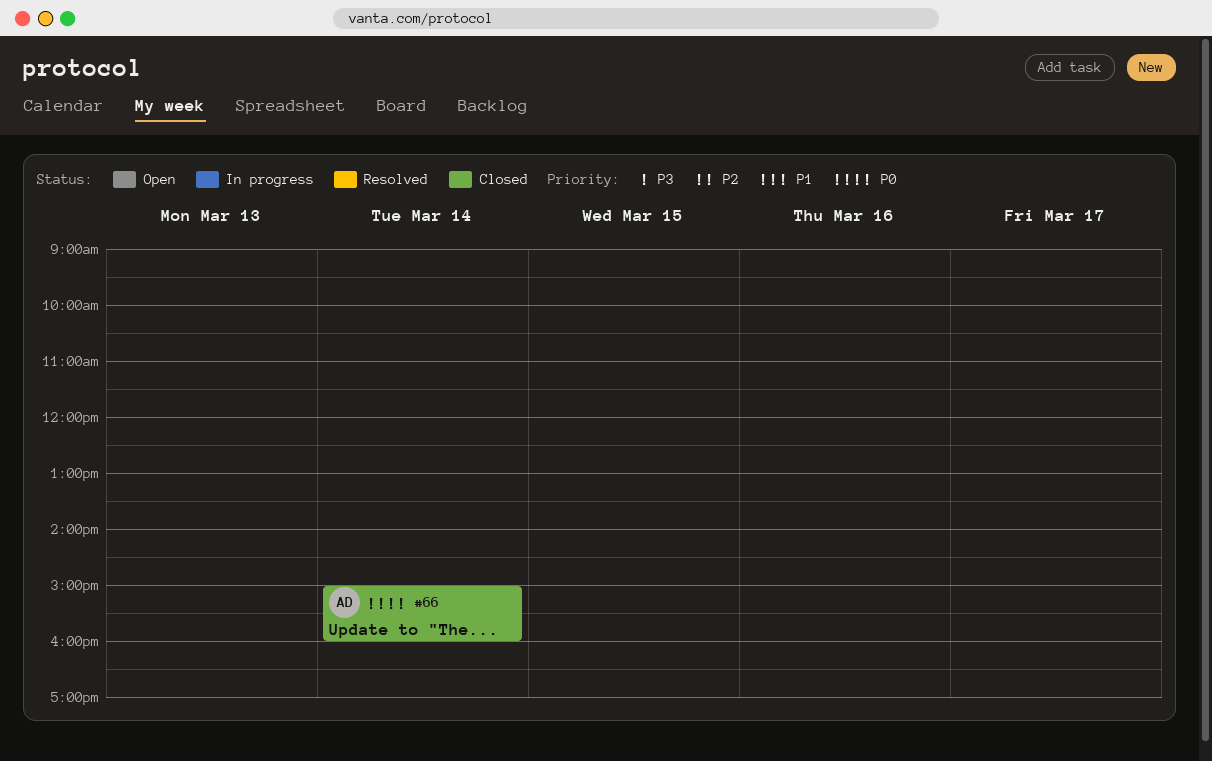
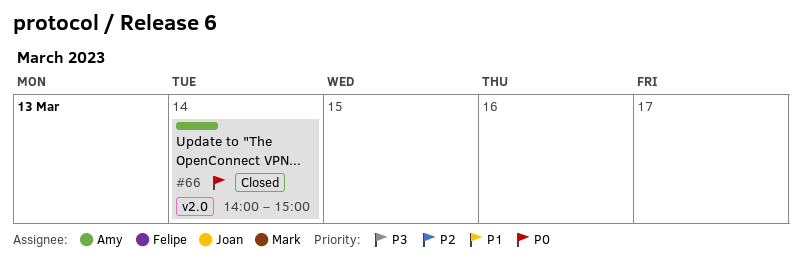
#66, begins: 15:00 -> 14:00
#66, ends: 16:00 -> 15:00

